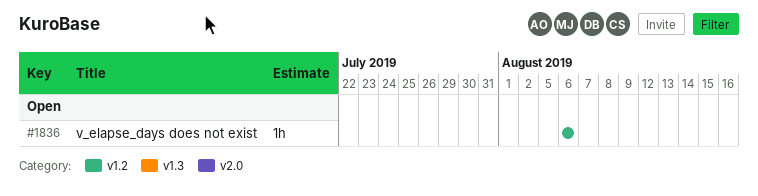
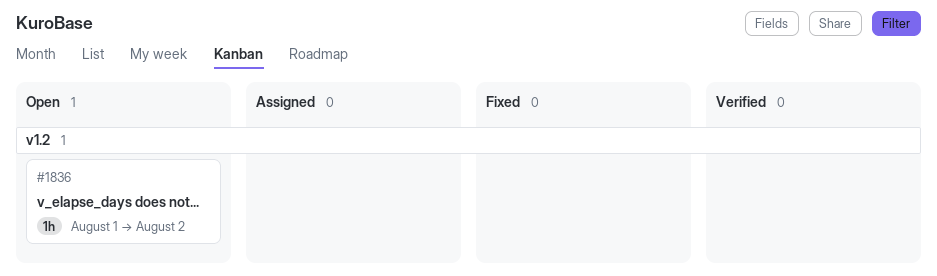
#1836, start: Aug 6 -> Aug 1
#1836, due: Aug 6 -> Aug 2

